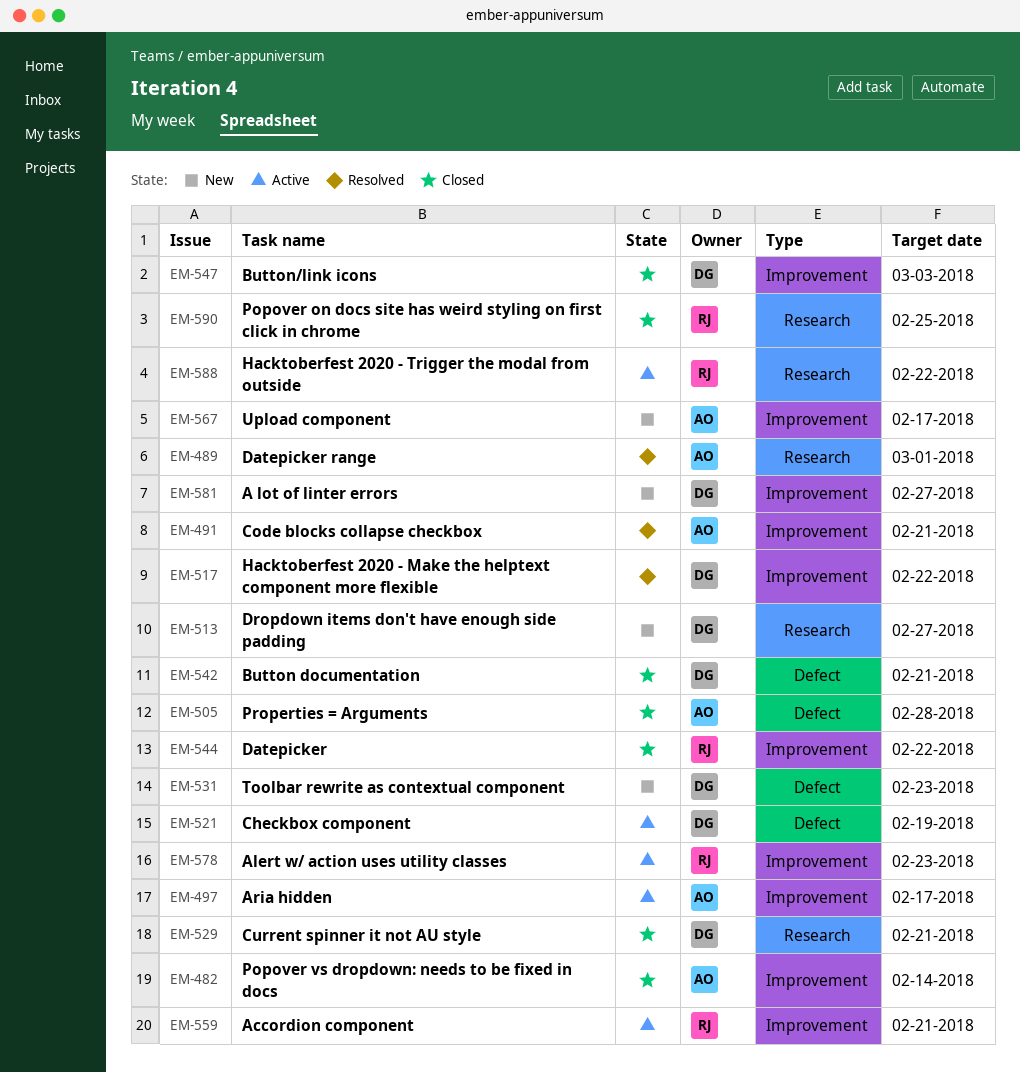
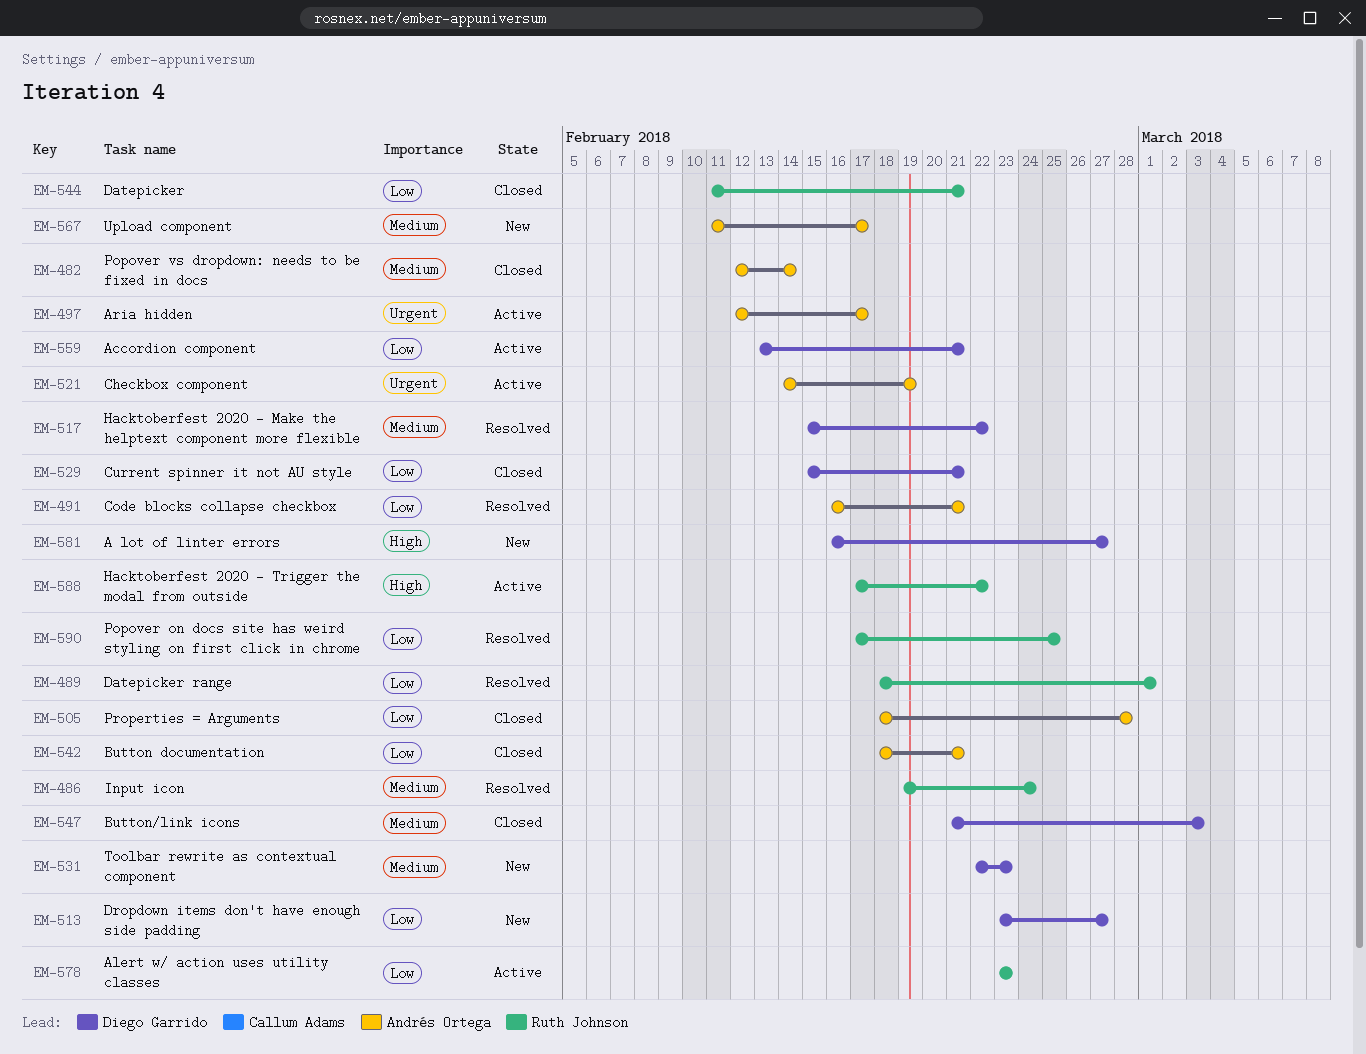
EM-486: none -> present
EM-489, owner: Andrés Ortega -> Ruth Johnson
EM-521, owner: Diego Garrido -> Andrés Ortega
EM-542, owner: Diego Garrido -> Andrés Ortega
EM-544, due: Feb 22 -> Feb 21
EM-559, owner: Ruth Johnson -> Diego Garrido
EM-590, status: Closed -> Resolved

